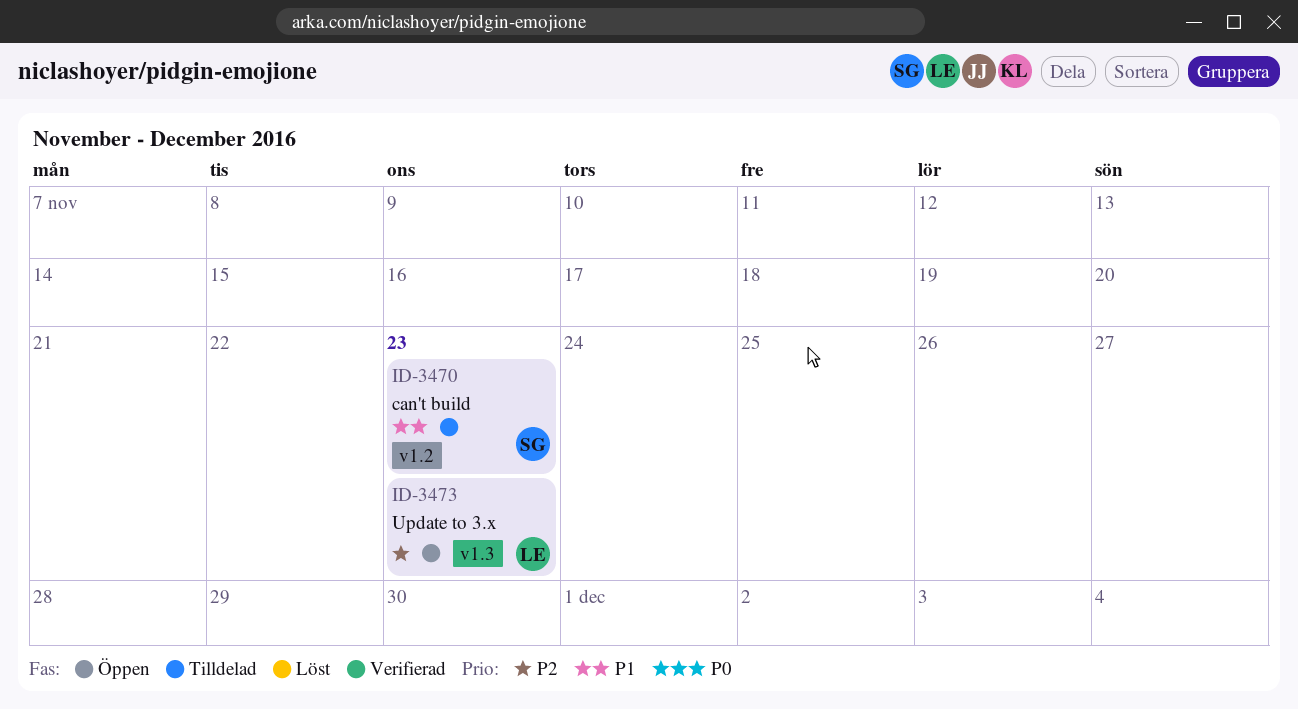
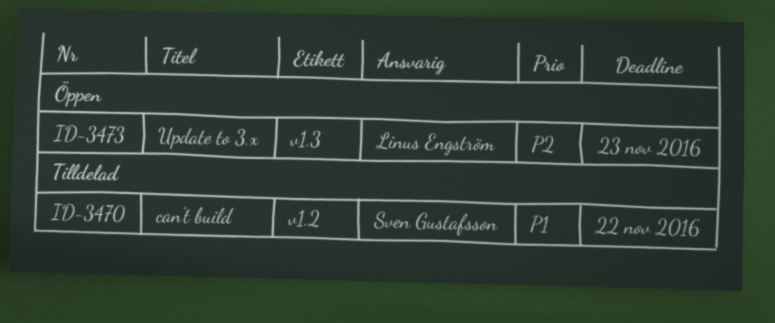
ID-3470, due: Nov 23 -> Nov 22

